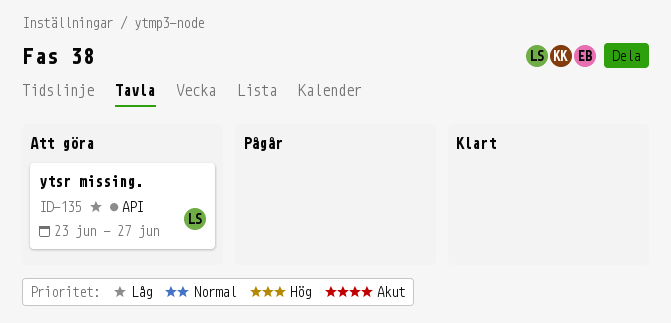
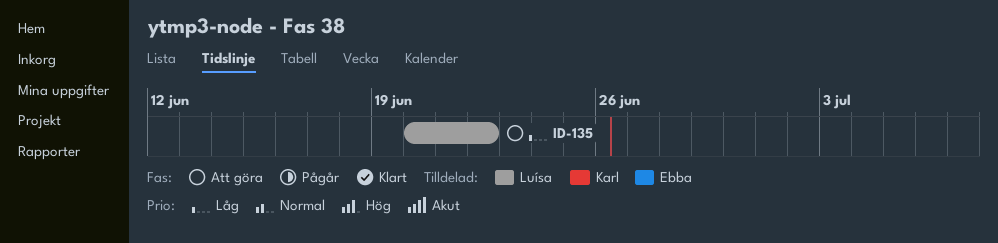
ID-135, start: Jun 23 -> Jun 20
ID-135, due: Jun 27 -> Jun 22

